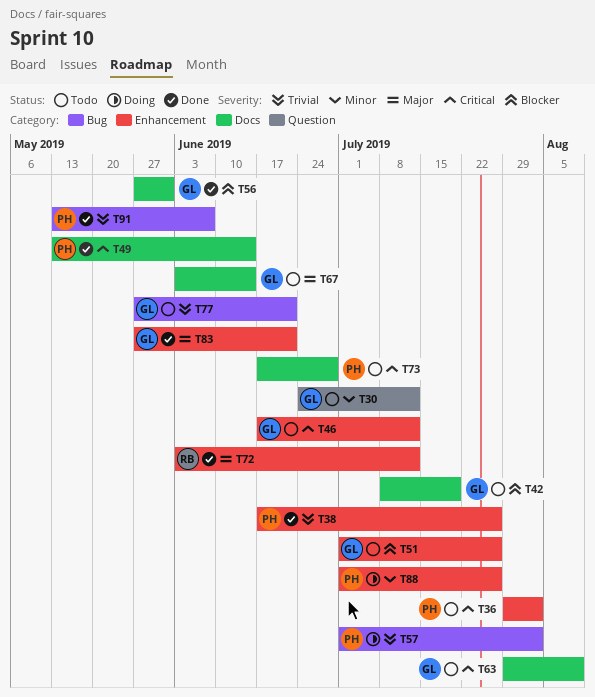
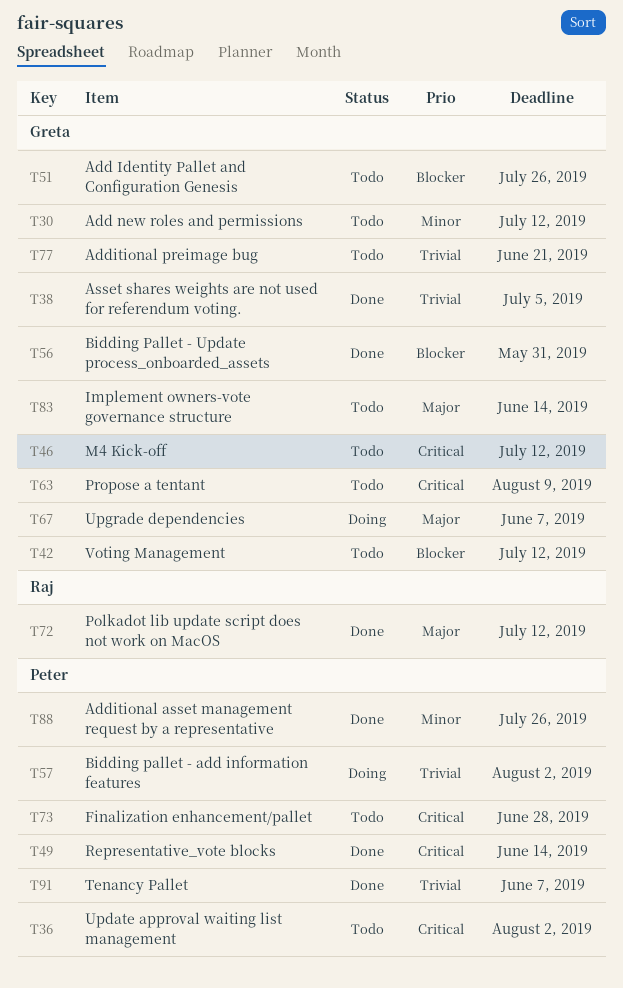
T38, owner: Peter -> Greta
T38, due: Jul 26 -> Jul 5
T42, due: Jul 19 -> Jul 12
T67, status: Todo -> Doing
T67, due: Jun 14 -> Jun 7
T83, status: Done -> Todo
T83, due: Jun 21 -> Jun 14
T88, status: Doing -> Done

